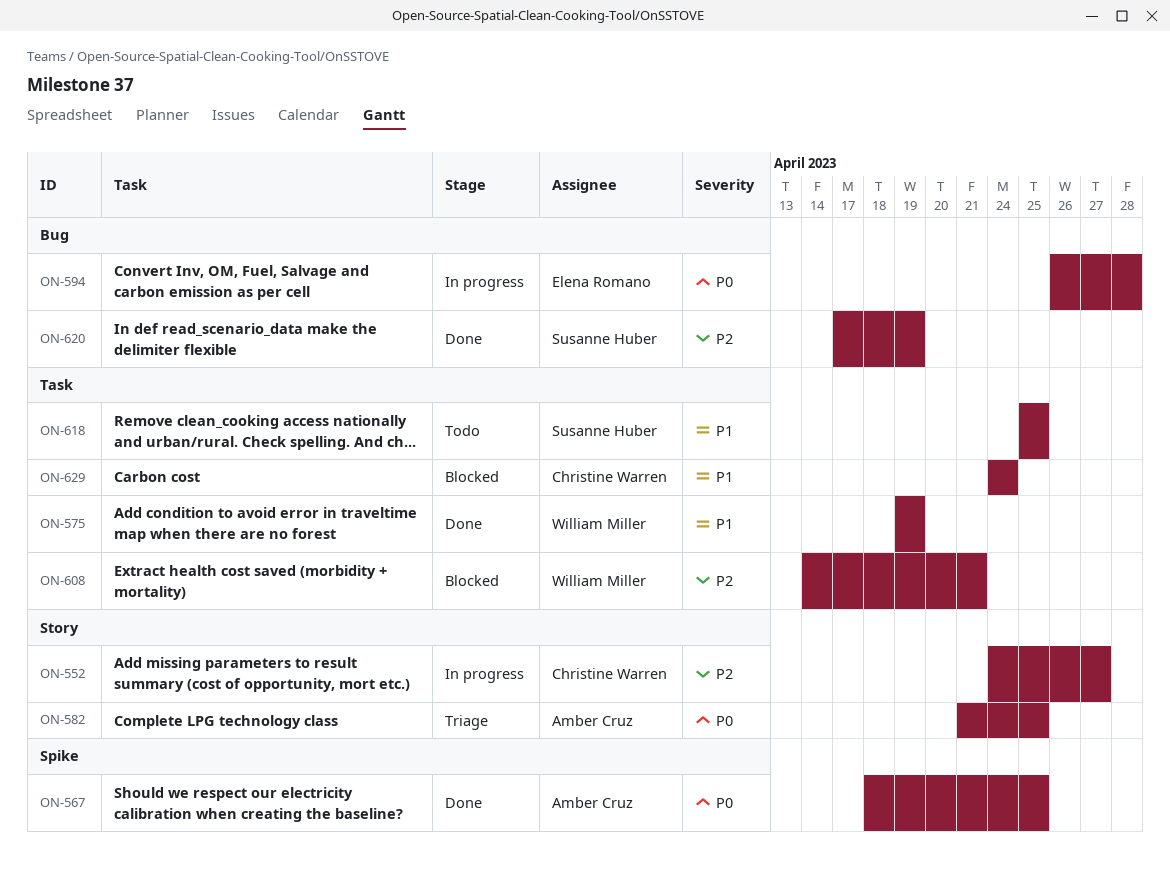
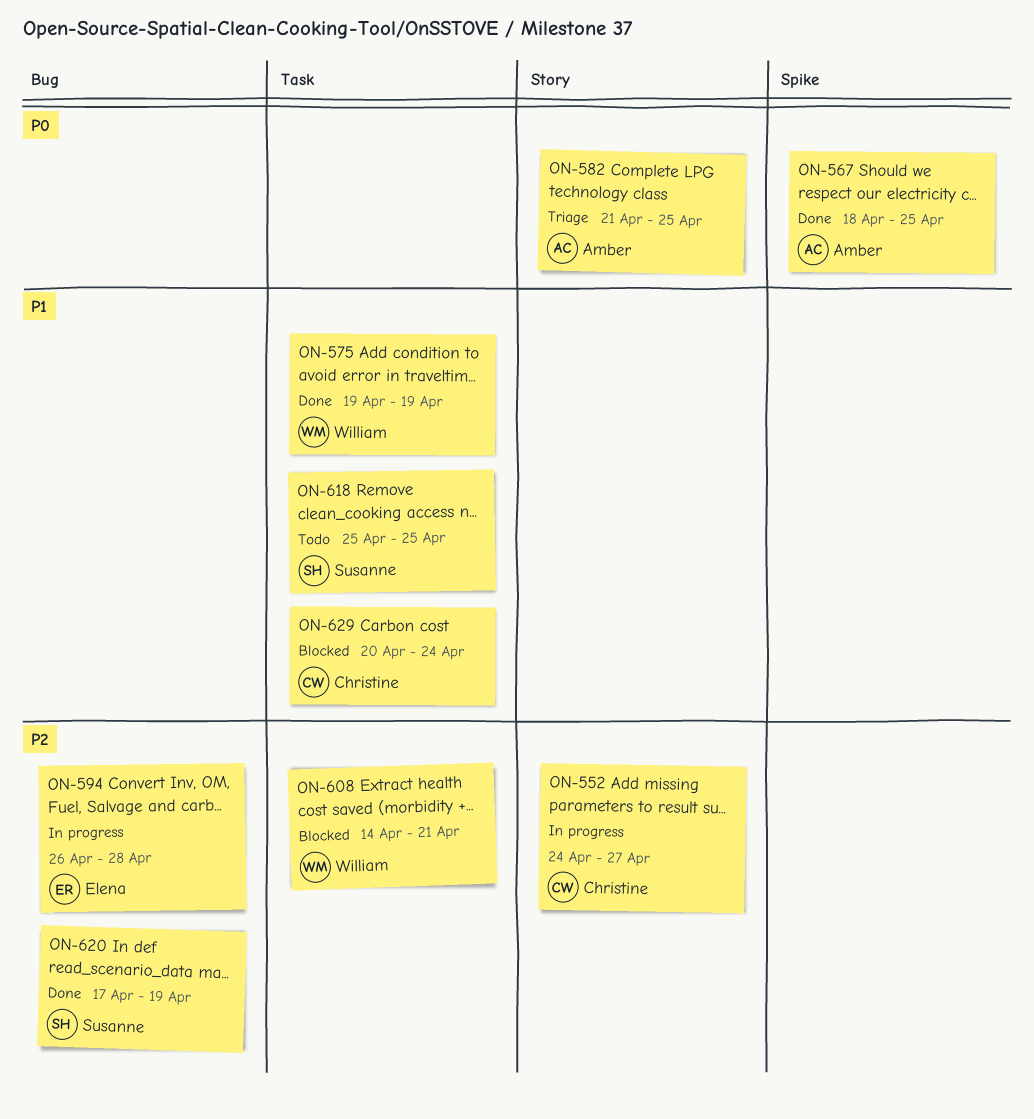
ON-594, priority: P0 -> P2
ON-629, start: Apr 24 -> Apr 20

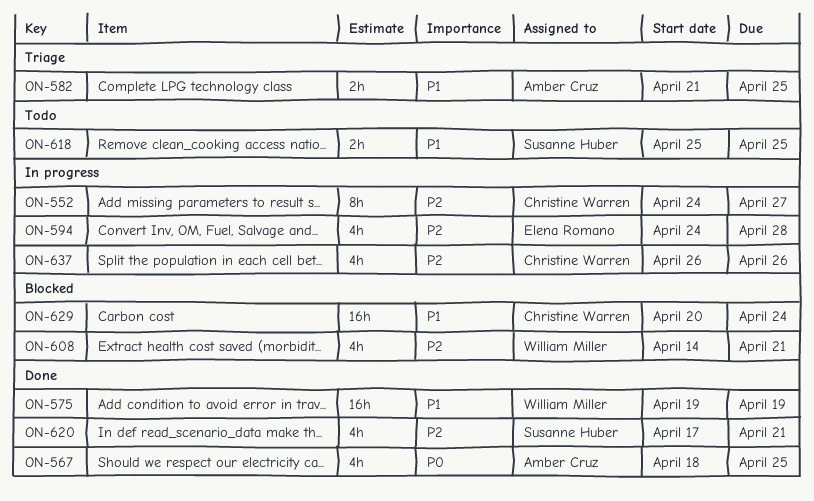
ON-582, priority: P0 -> P1
ON-594, start: Apr 26 -> Apr 24
ON-620, due: Apr 19 -> Apr 21
ON-637: none -> present

